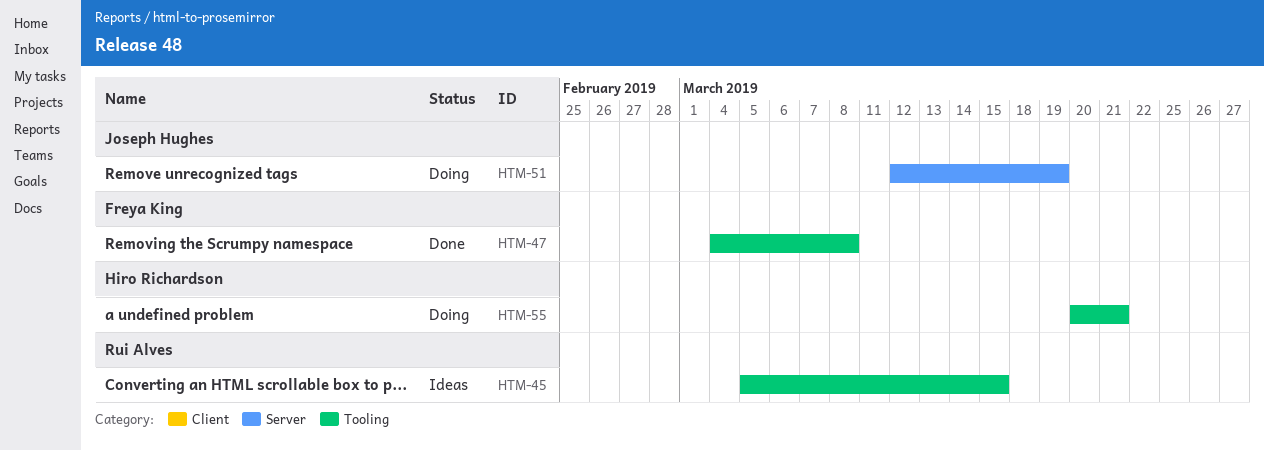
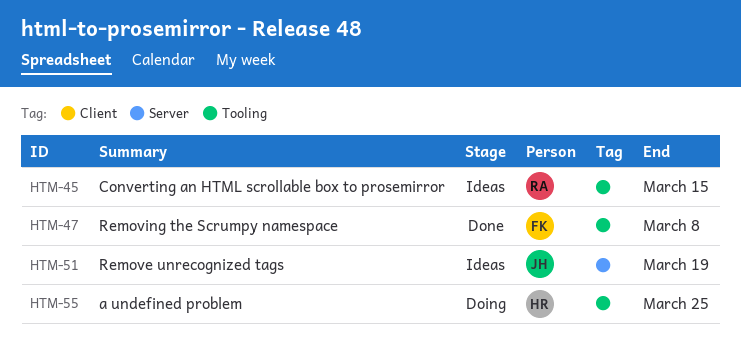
HTM-51, status: Doing -> Ideas
HTM-55, due: Mar 21 -> Mar 25

